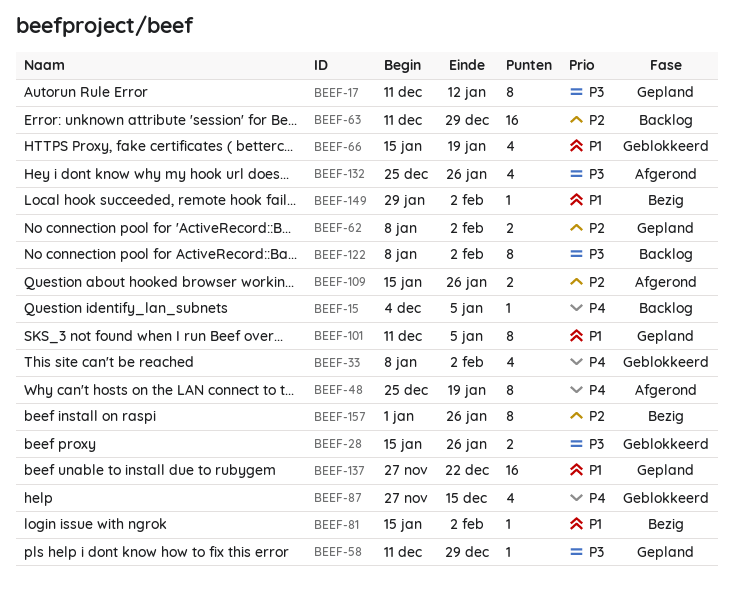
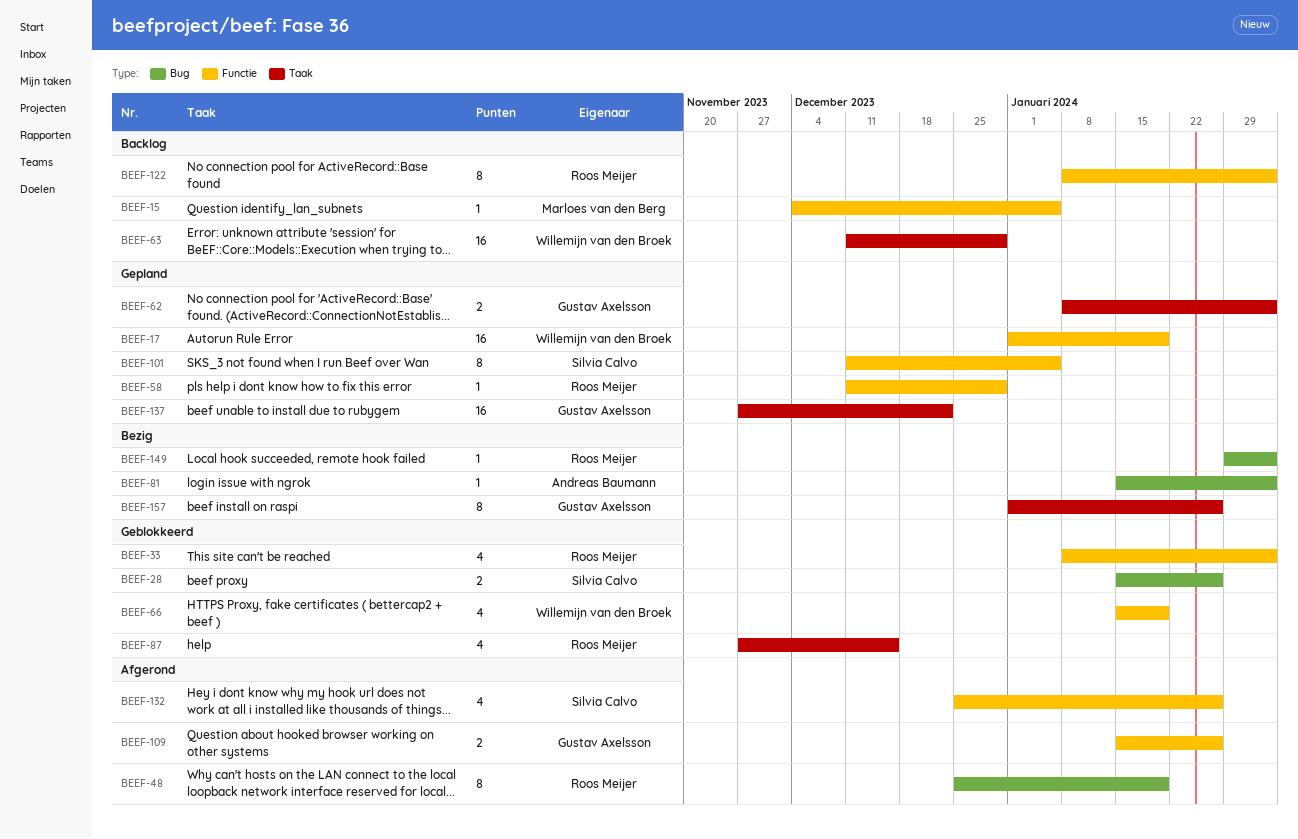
BEEF-17, estimate: 8 -> 16
BEEF-17, start: Dec 11 -> Jan 1
BEEF-17, due: Jan 12 -> Jan 19

